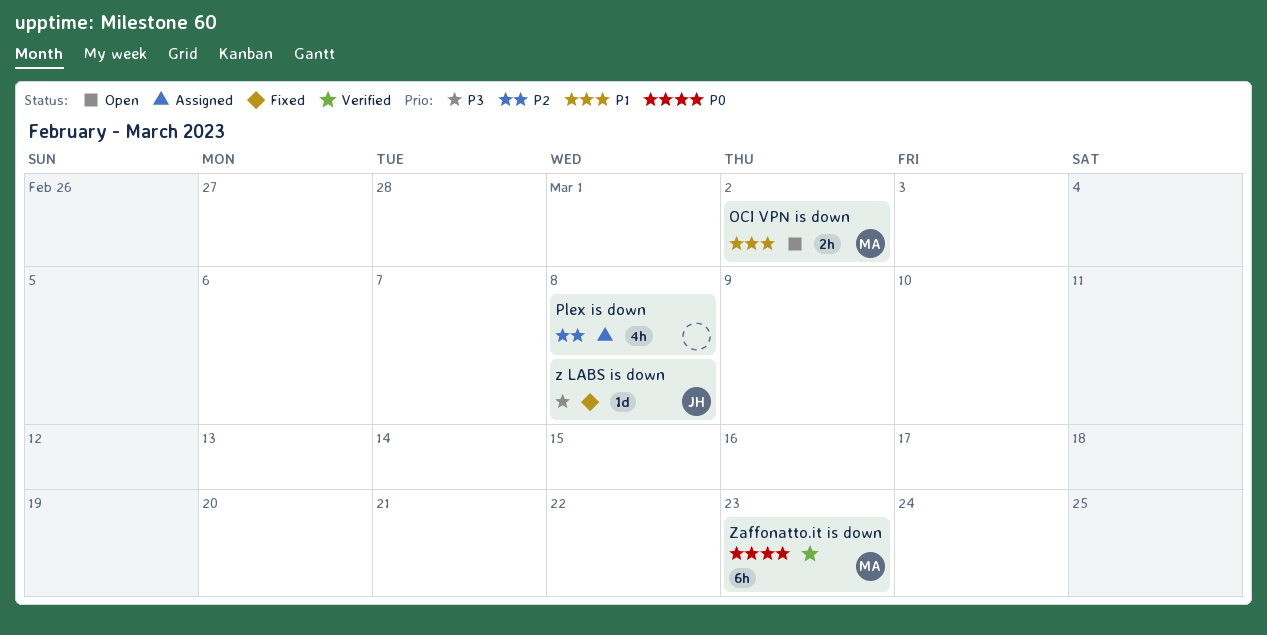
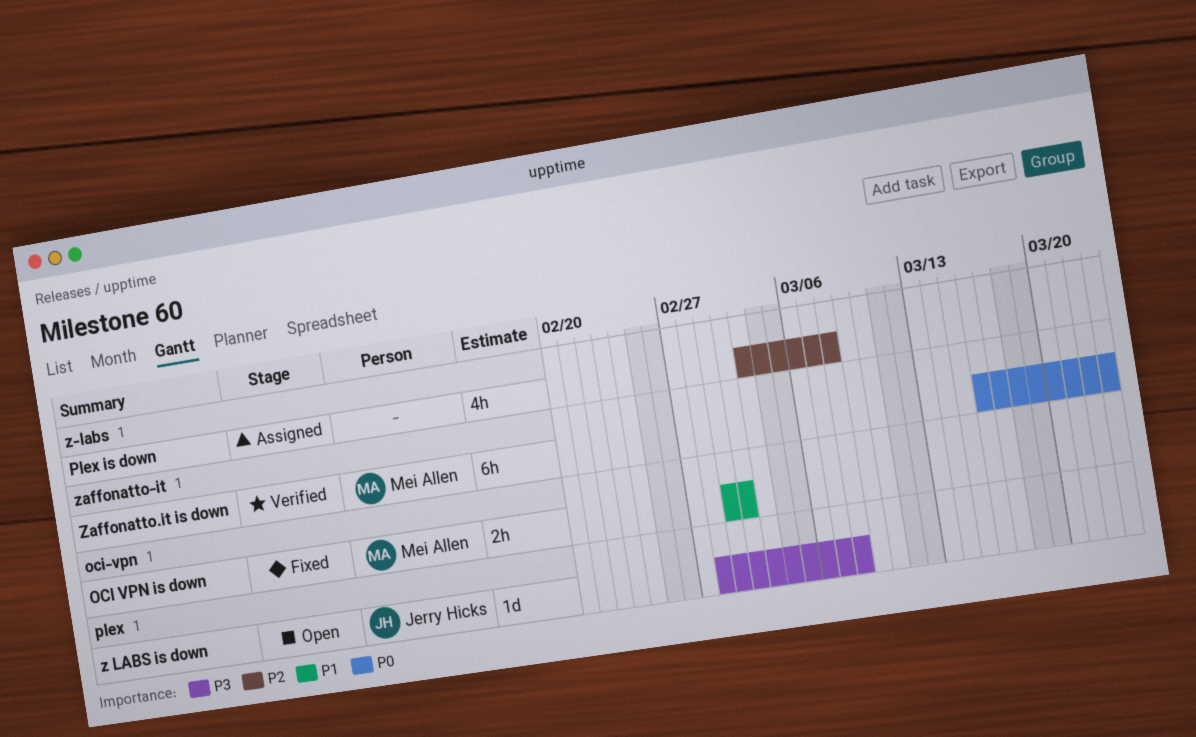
OCI VPN is down, status: Open -> Fixed
z LABS is down, status: Fixed -> Open

